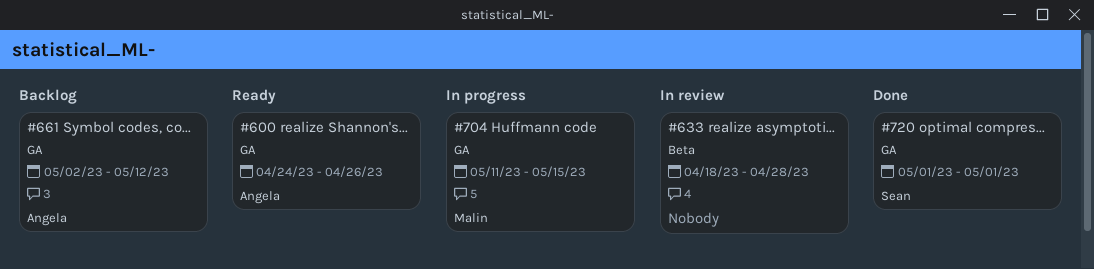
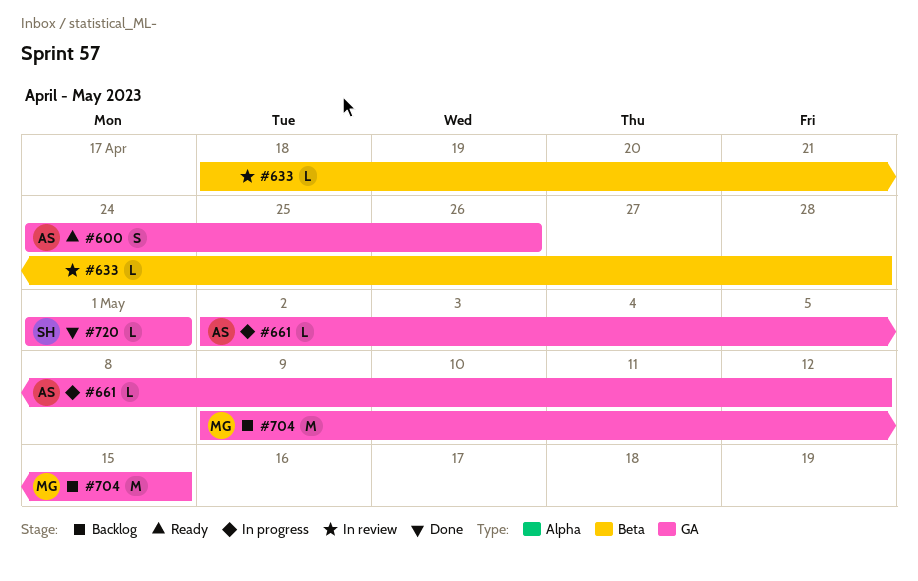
#661, status: Backlog -> In progress
#704, status: In progress -> Backlog
#704, start: May 11 -> May 9

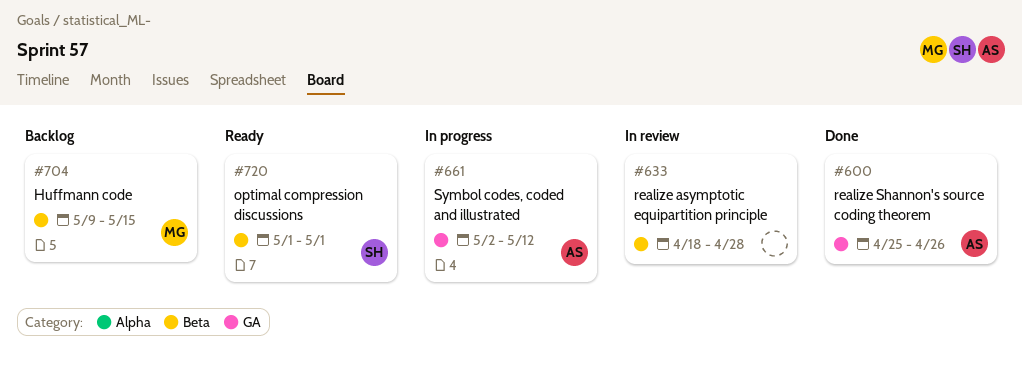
#600, status: Ready -> Done
#600, start: Apr 24 -> Apr 25
#704, label: GA -> Beta
#720, status: Done -> Ready
#720, label: GA -> Beta

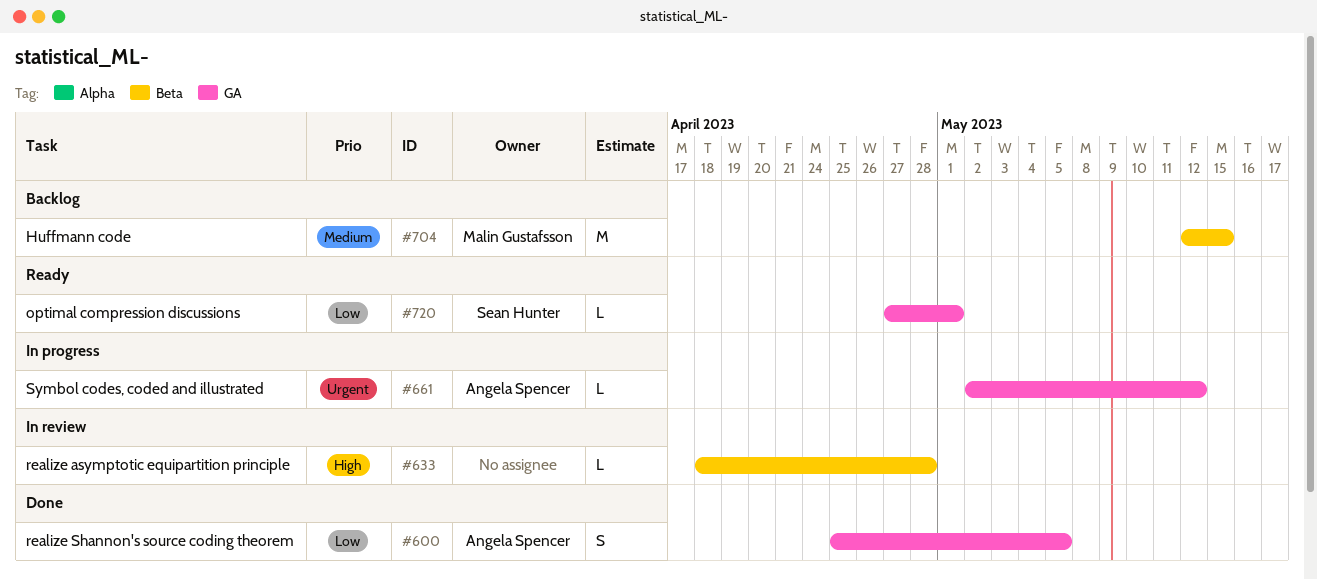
#600, due: Apr 26 -> May 5
#704, start: May 9 -> May 12
#720, label: Beta -> GA
#720, start: May 1 -> Apr 27

